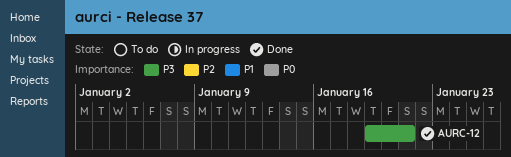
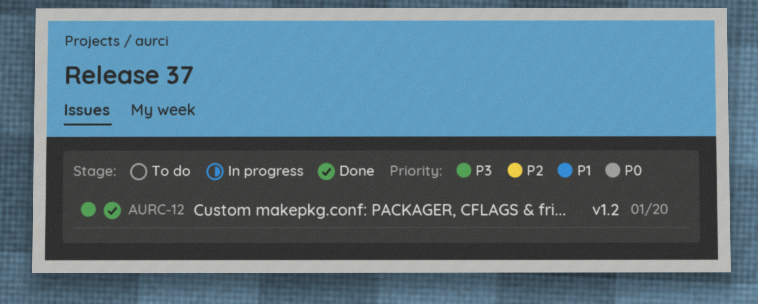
AURC-12, due: Jan 21 -> Jan 20

